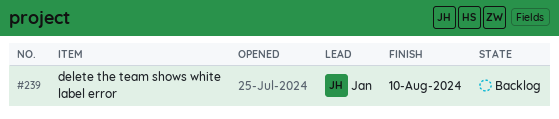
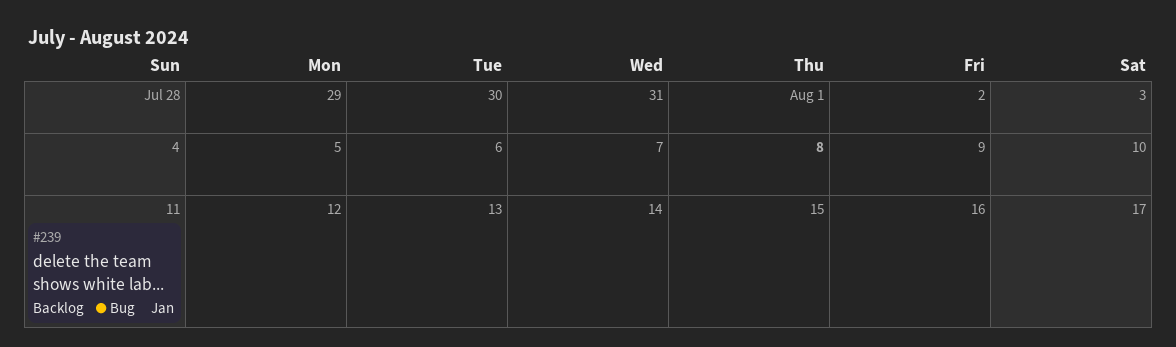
#239, due: Aug 10 -> Aug 11

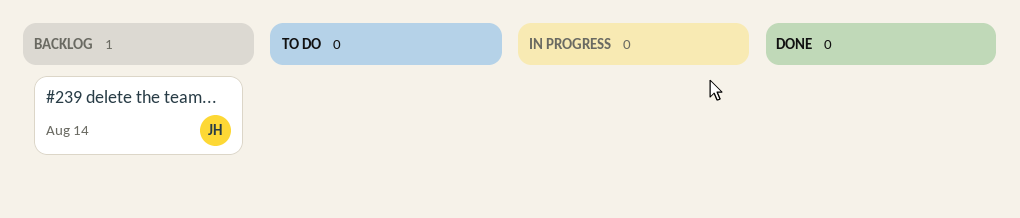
#239, due: Aug 11 -> Aug 14

